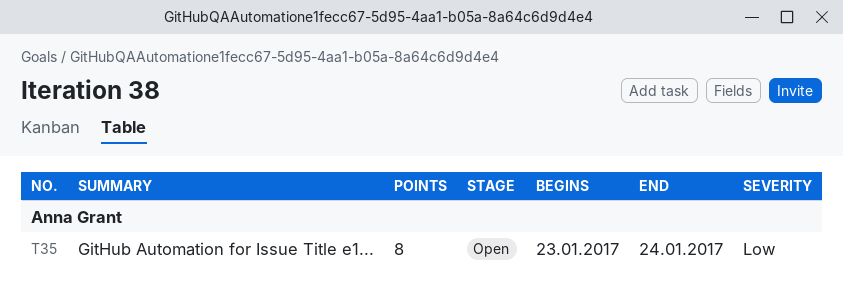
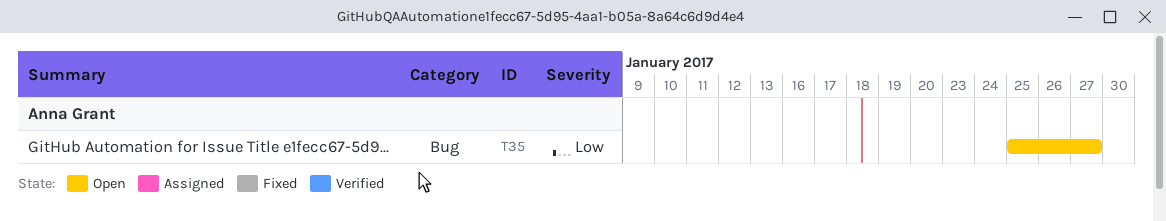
T35, start: Jan 23 -> Jan 25
T35, due: Jan 24 -> Jan 27

